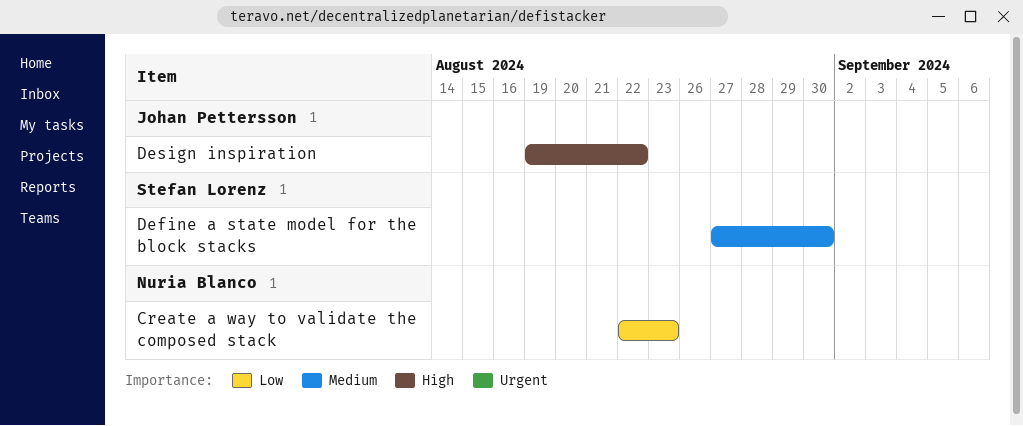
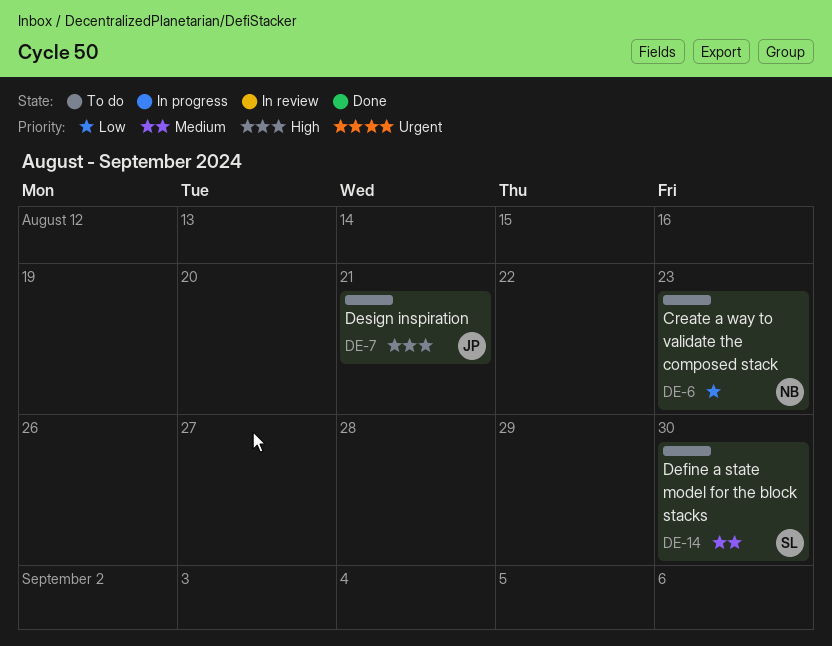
Design inspiration, due: Aug 22 -> Aug 21

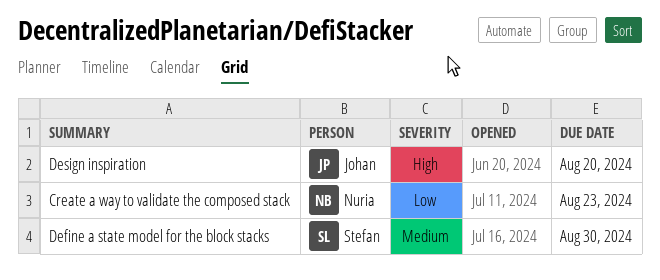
Design inspiration, due: Aug 21 -> Aug 20

